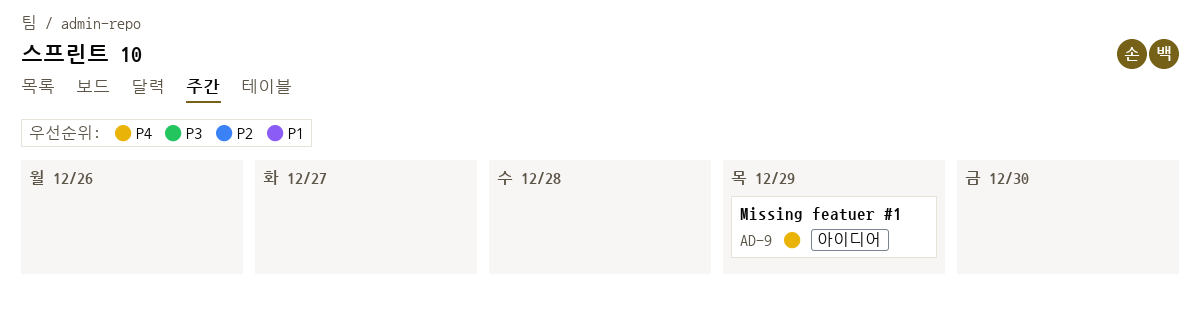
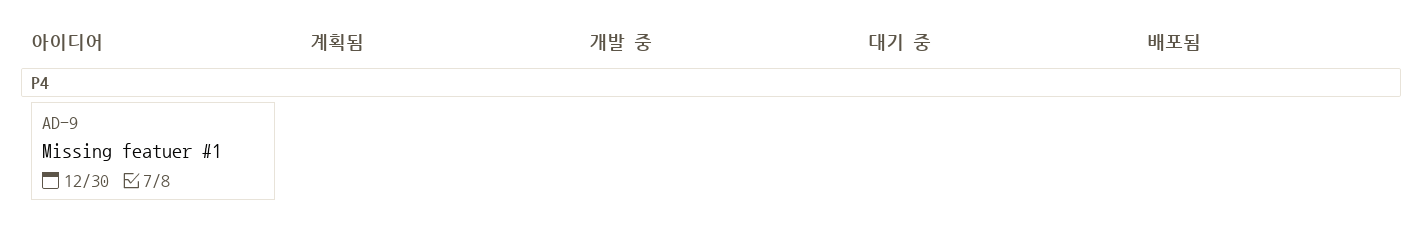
AD-9, due: Dec 29 -> Dec 30

